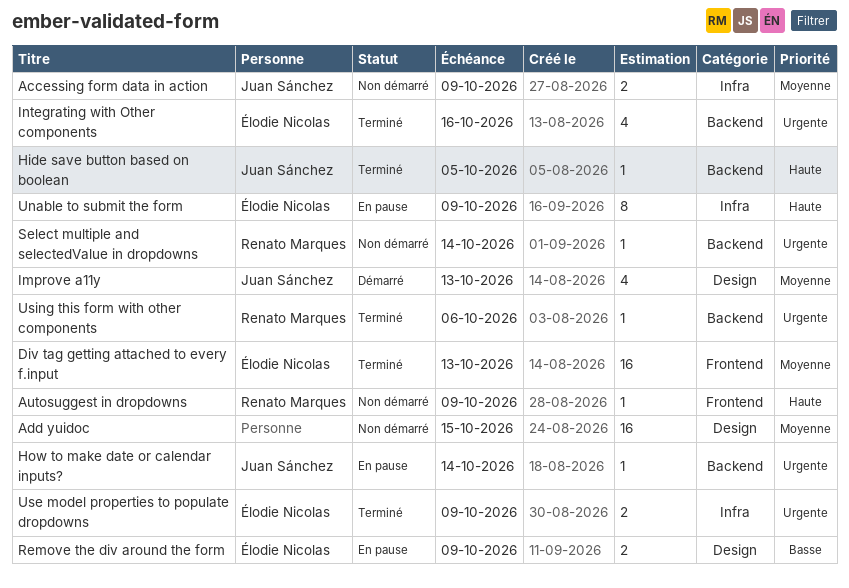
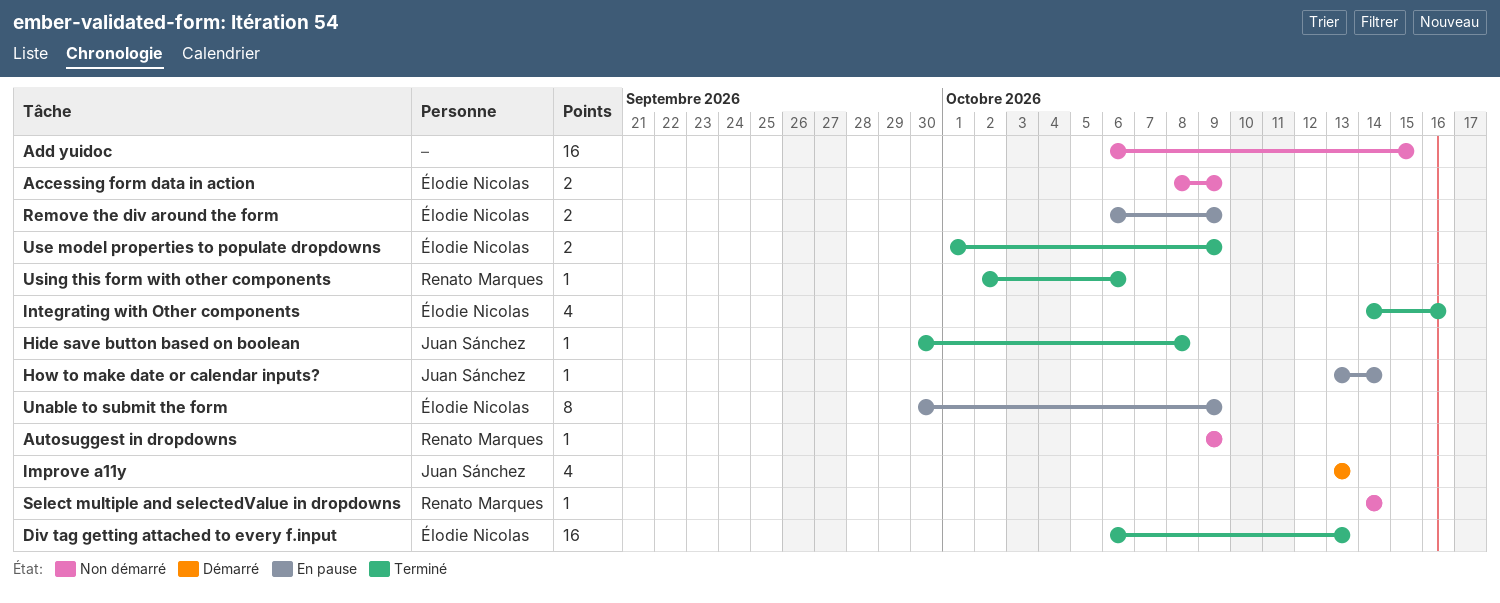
Accessing form data in action, owner: Juan Sánchez -> Élodie Nicolas
Hide save button based on boolean, due: Oct 5 -> Oct 8

